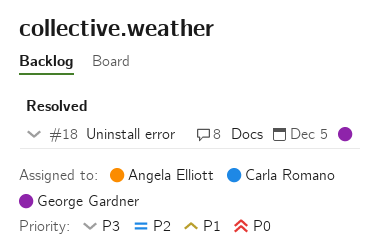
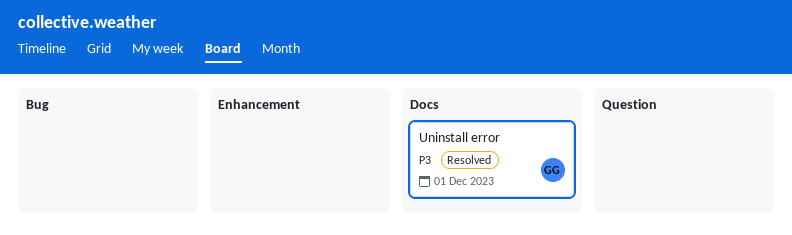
Uninstall error, due: Dec 5 -> Dec 1

